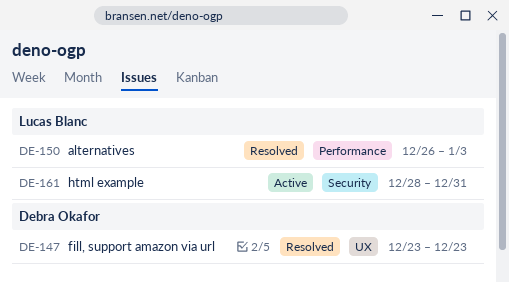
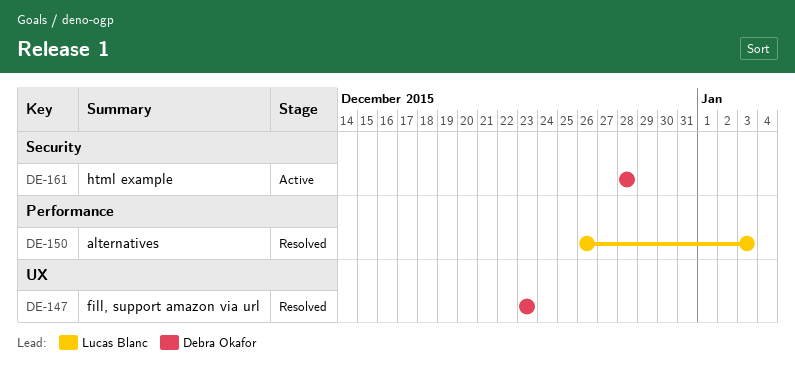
DE-161, owner: Lucas Blanc -> Debra Okafor
DE-161, due: Dec 31 -> Dec 28

